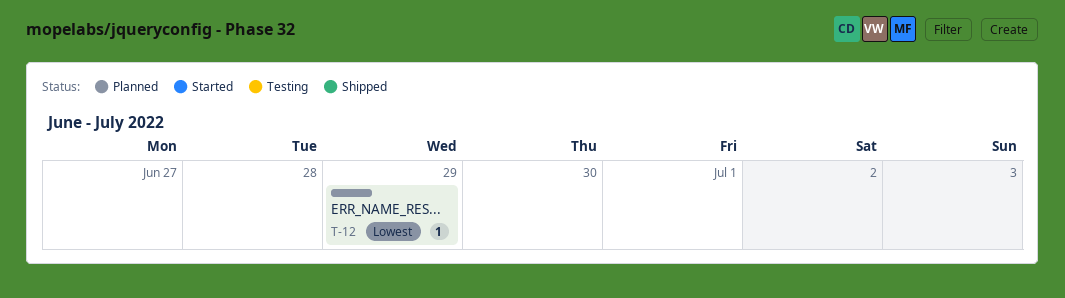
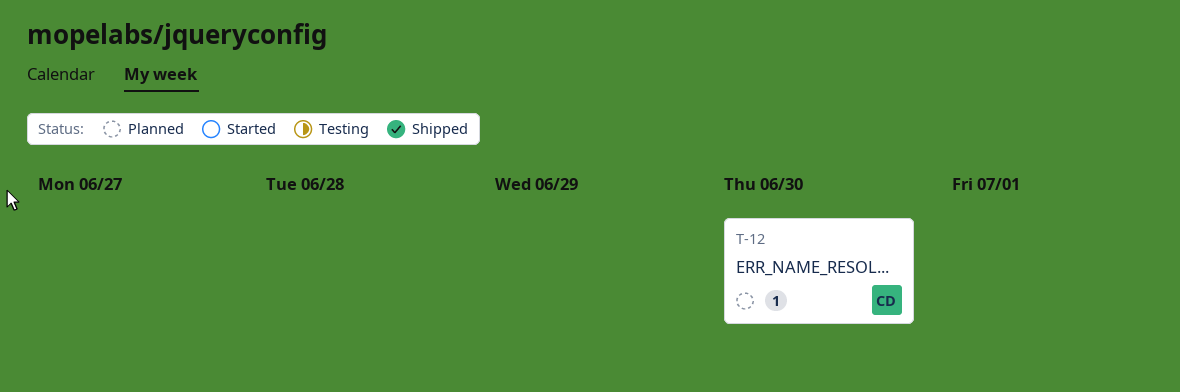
T-12, day: Jun 29 -> Jun 30

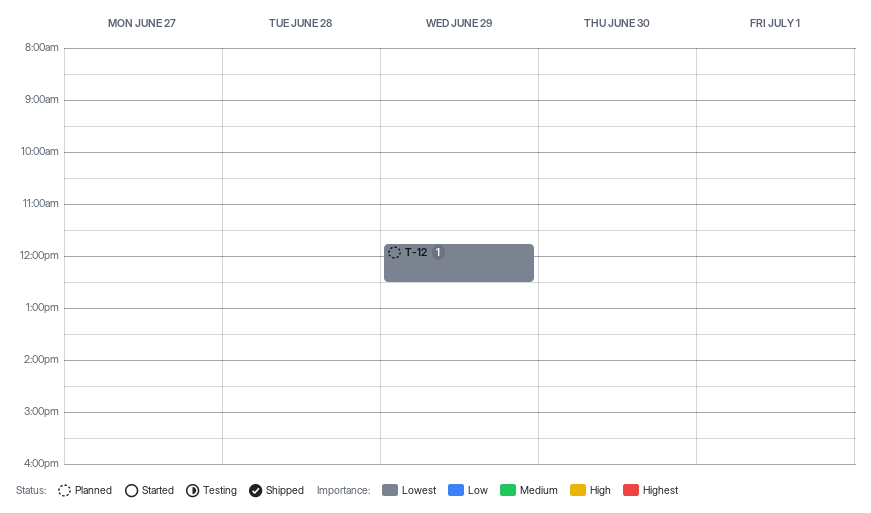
T-12, day: Jun 30 -> Jun 29

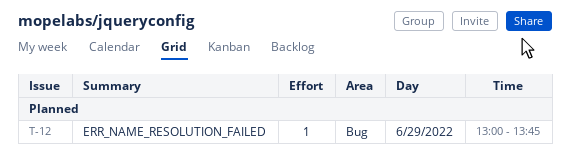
T-12, begins: 11:45 -> 13:00
T-12, ends: 12:30 -> 13:45

